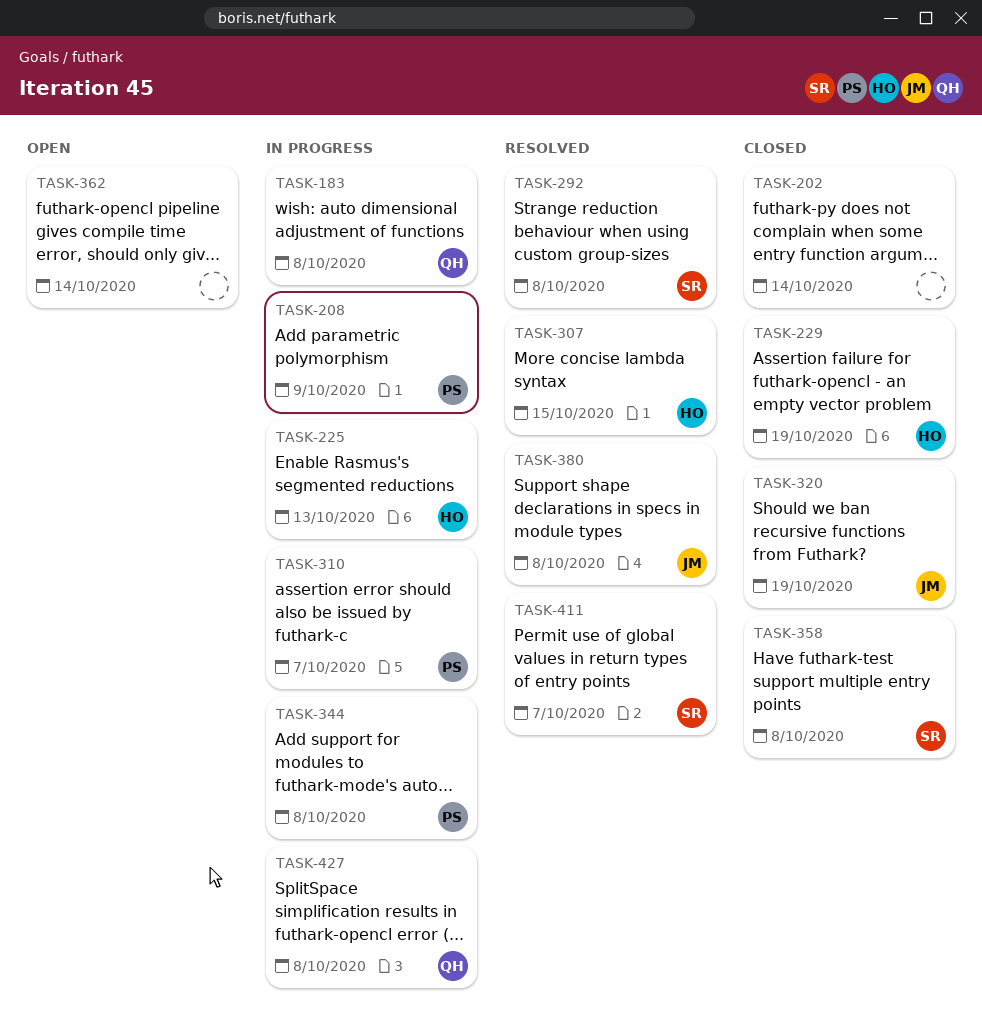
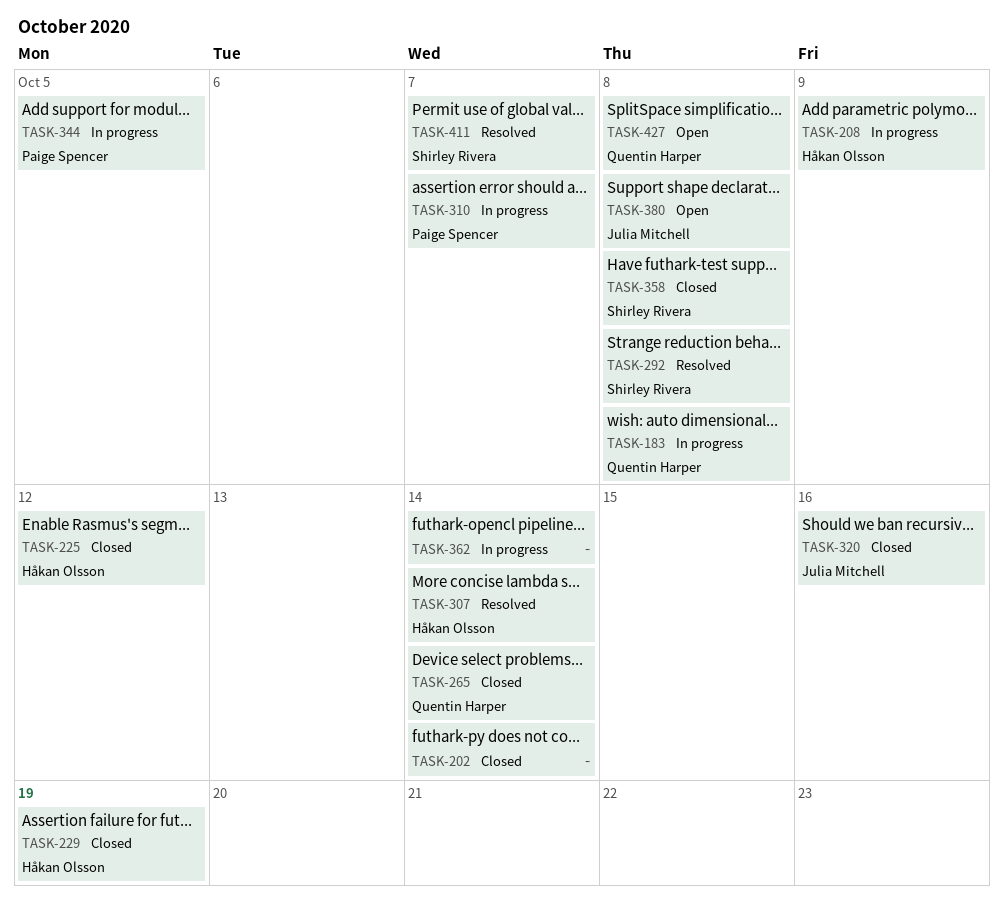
TASK-208, owner: Paige Spencer -> Håkan Olsson
TASK-225, status: In progress -> Closed
TASK-225, due: Oct 13 -> Oct 12
TASK-265: none -> present
TASK-307, due: Oct 15 -> Oct 14
TASK-320, due: Oct 19 -> Oct 16
TASK-344, due: Oct 8 -> Oct 5
TASK-362, status: Open -> In progress
TASK-380, status: Resolved -> Open
TASK-427, status: In progress -> Open

